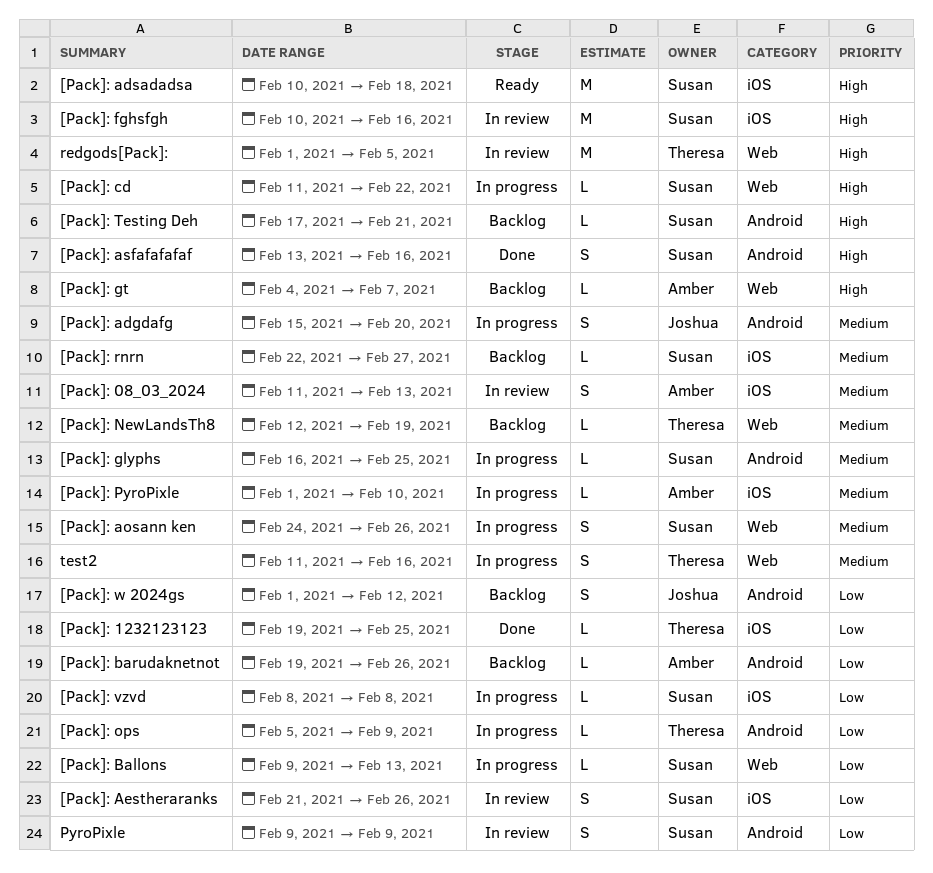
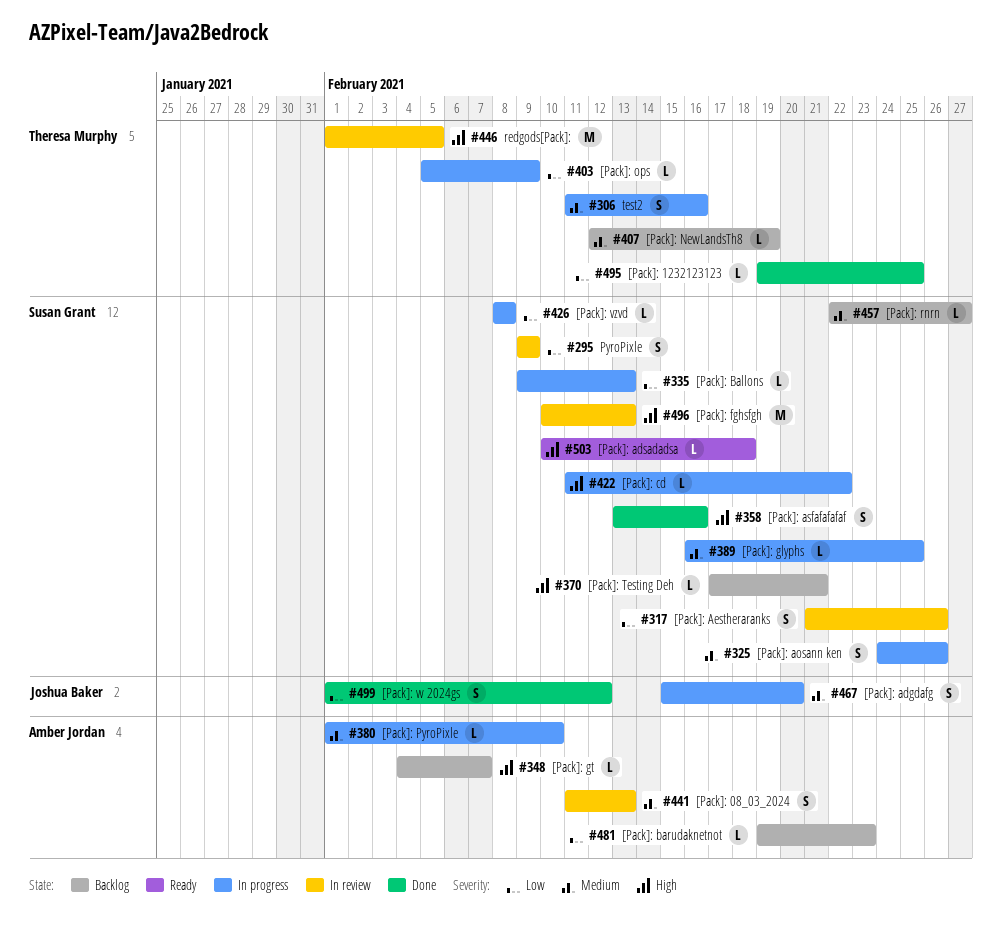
[Pack]: adsadadsa, estimate: M -> L
[Pack]: barudaknetnot, due: Feb 26 -> Feb 23
[Pack]: fghsfgh, due: Feb 16 -> Feb 13
[Pack]: w 2024gs, status: Backlog -> Done

